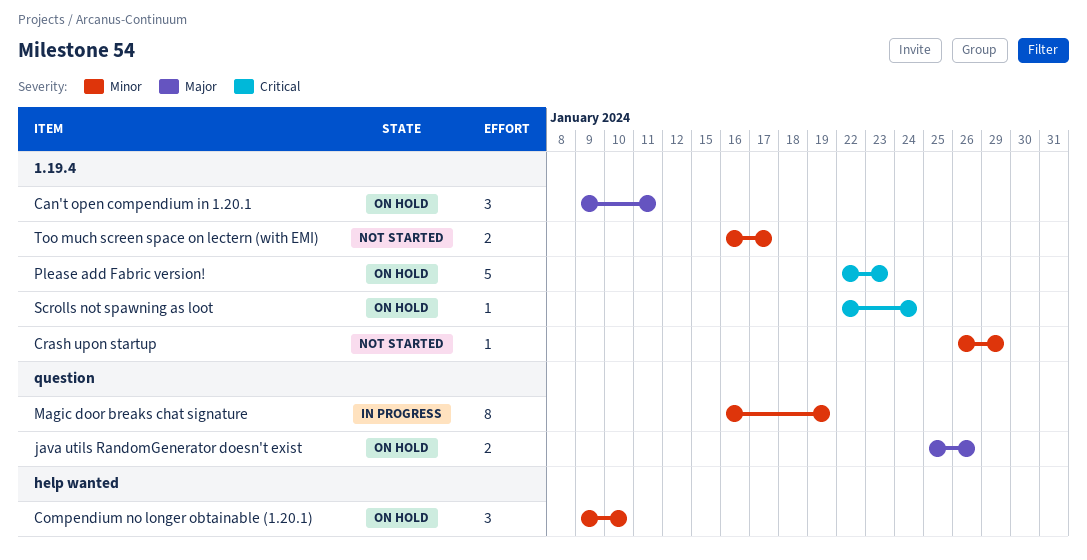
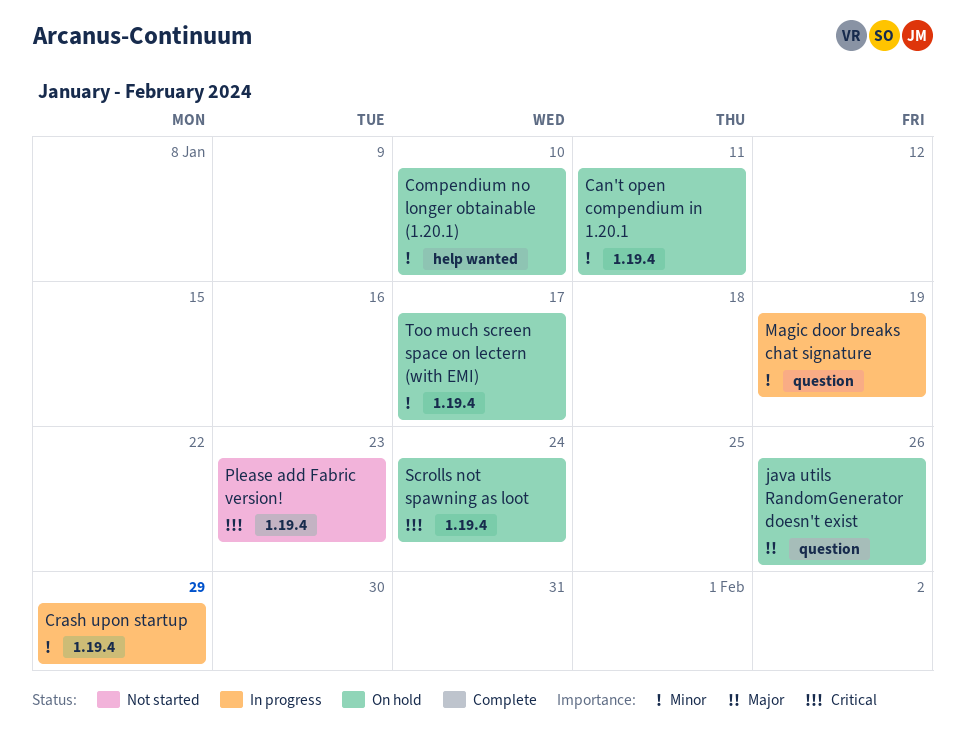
Can't open compendium in 1.20.1, priority: Major -> Minor
Crash upon startup, status: Not started -> In progress
Please add Fabric version!, status: On hold -> Not started
Too much screen space on lectern (with EMI), status: Not started -> On hold

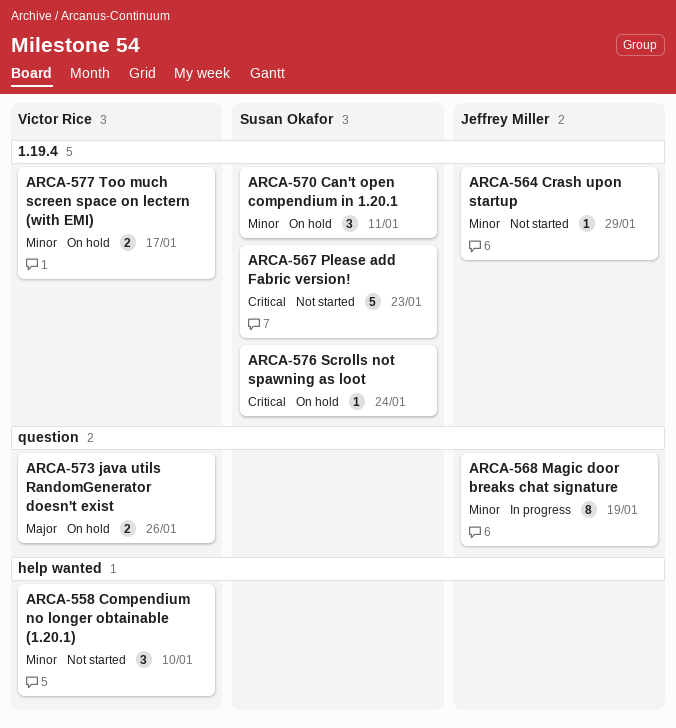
Compendium no longer obtainable (1.20.1), status: On hold -> Not started
Crash upon startup, status: In progress -> Not started

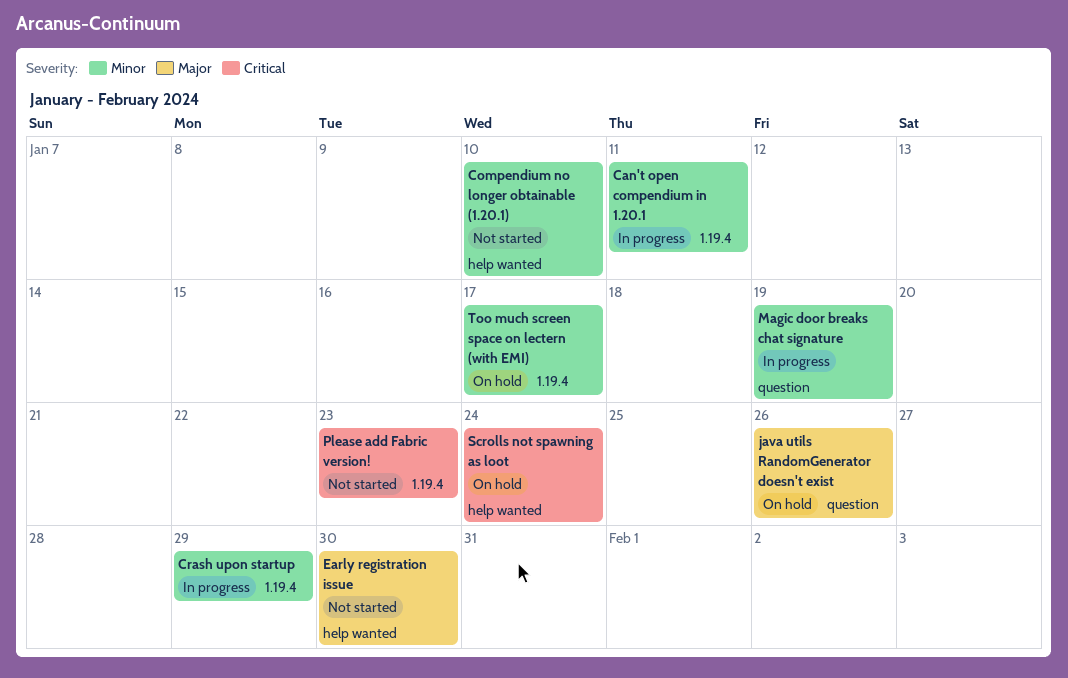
Can't open compendium in 1.20.1, status: On hold -> In progress
Crash upon startup, status: Not started -> In progress
Early registration issue: none -> present
Scrolls not spawning as loot, label: 1.19.4 -> help wanted

